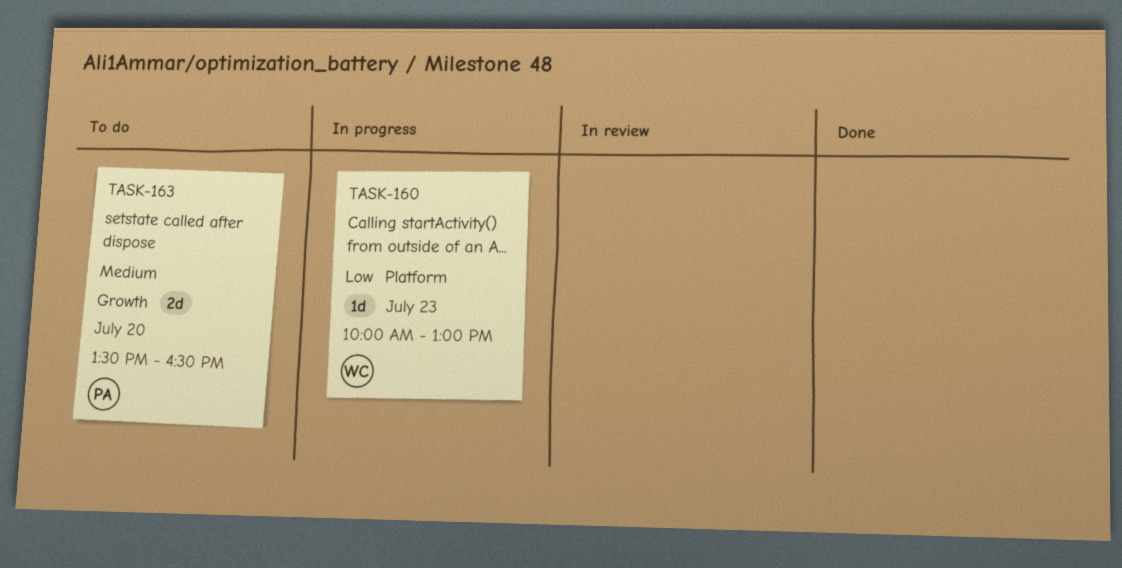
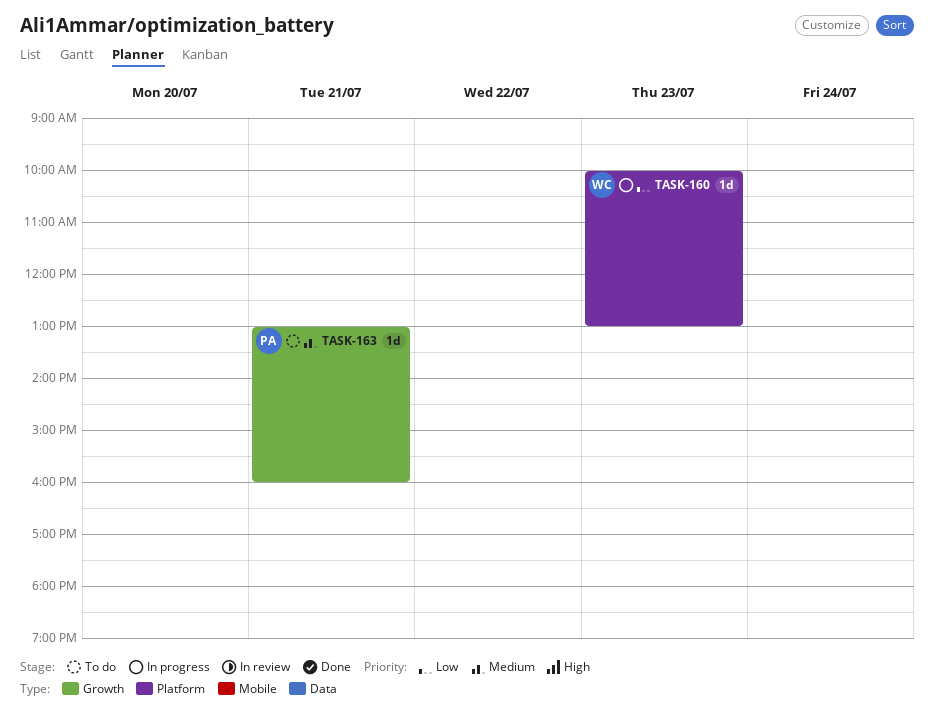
TASK-163, estimate: 2d -> 1d
TASK-163, day: Jul 20 -> Jul 21
TASK-163, begins: 13:30 -> 13:00
TASK-163, ends: 16:30 -> 16:00

